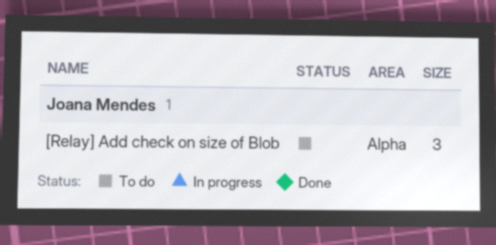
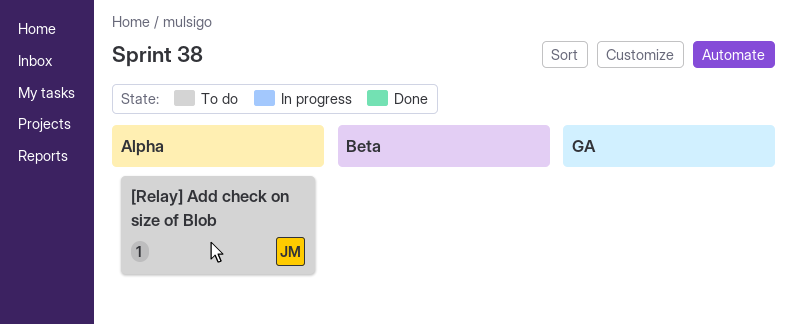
[Relay] Add check on size of Blob, estimate: 3 -> 1

